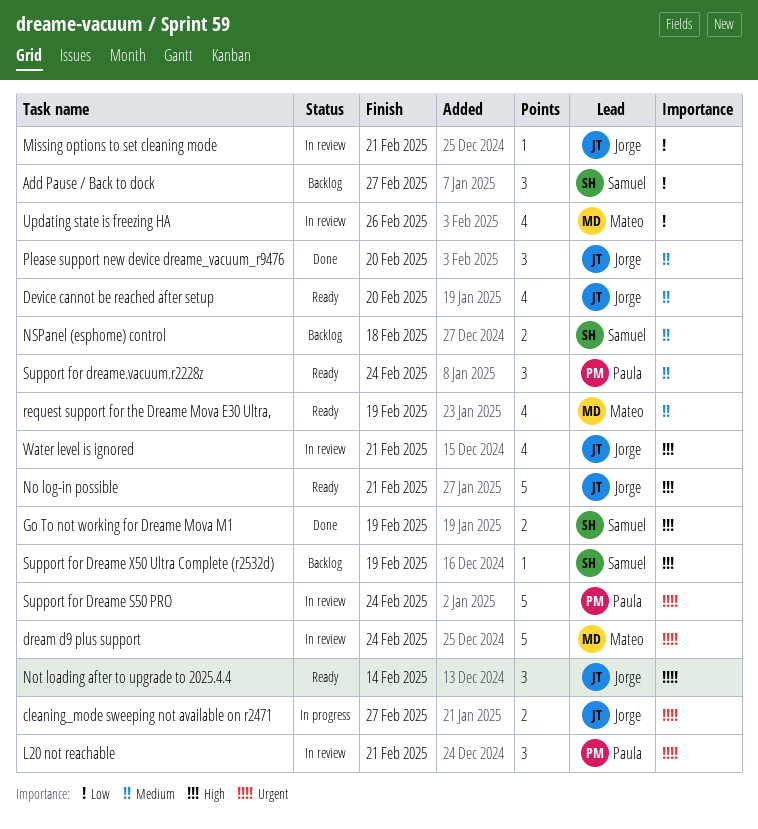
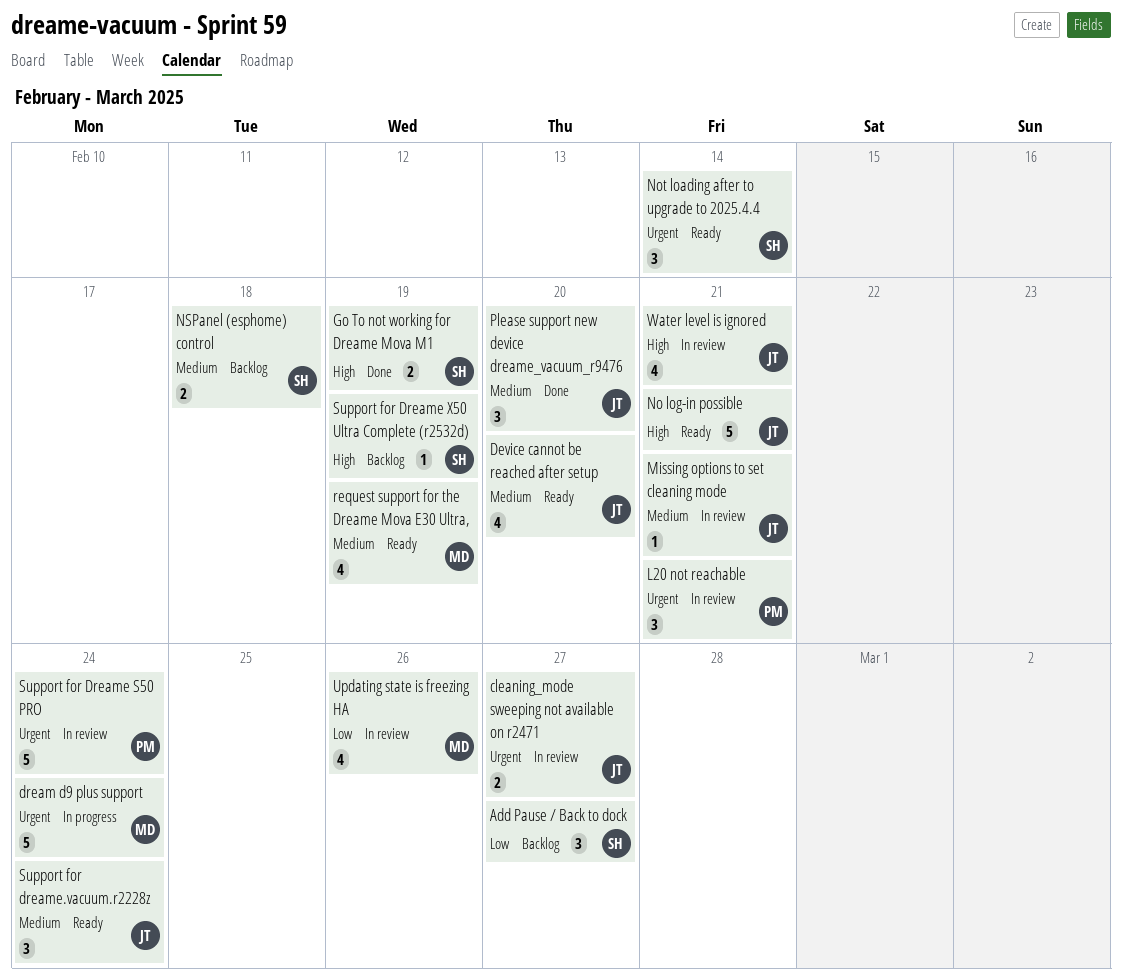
cleaning_mode sweeping not available on r2471, status: In progress -> In review
dream d9 plus support, status: In review -> In progress
Missing options to set cleaning mode, priority: Low -> Medium
Not loading after to upgrade to 2025.4.4, owner: Jorge -> Samuel
Support for dreame.vacuum.r2228z, owner: Paula -> Jorge

